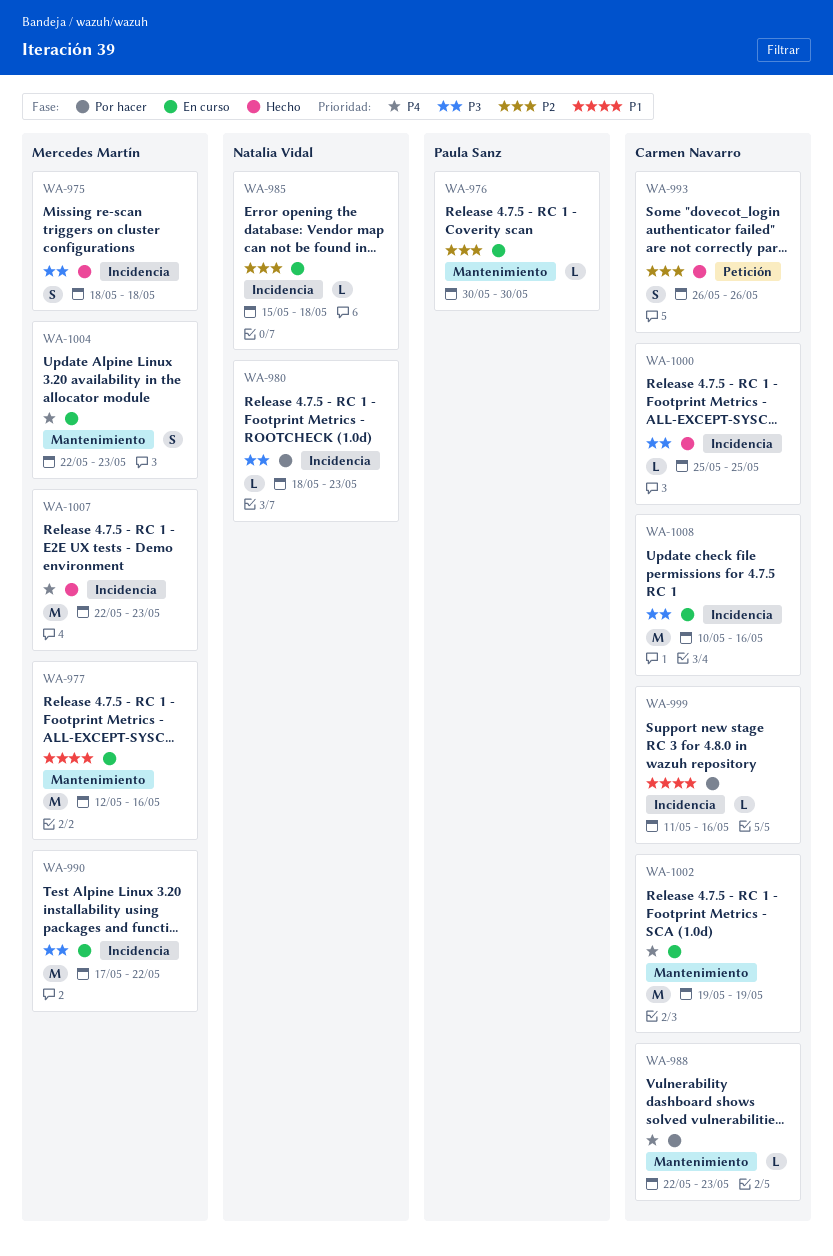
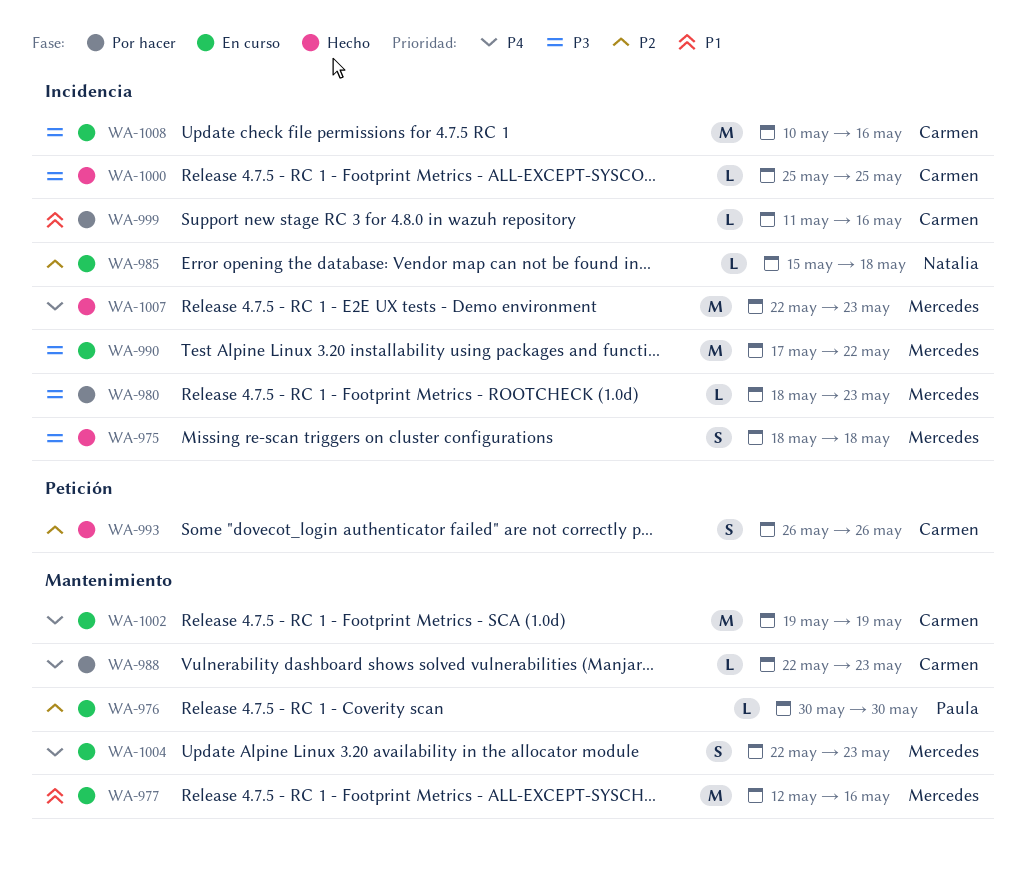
WA-980, owner: Natalia Vidal -> Mercedes Martín

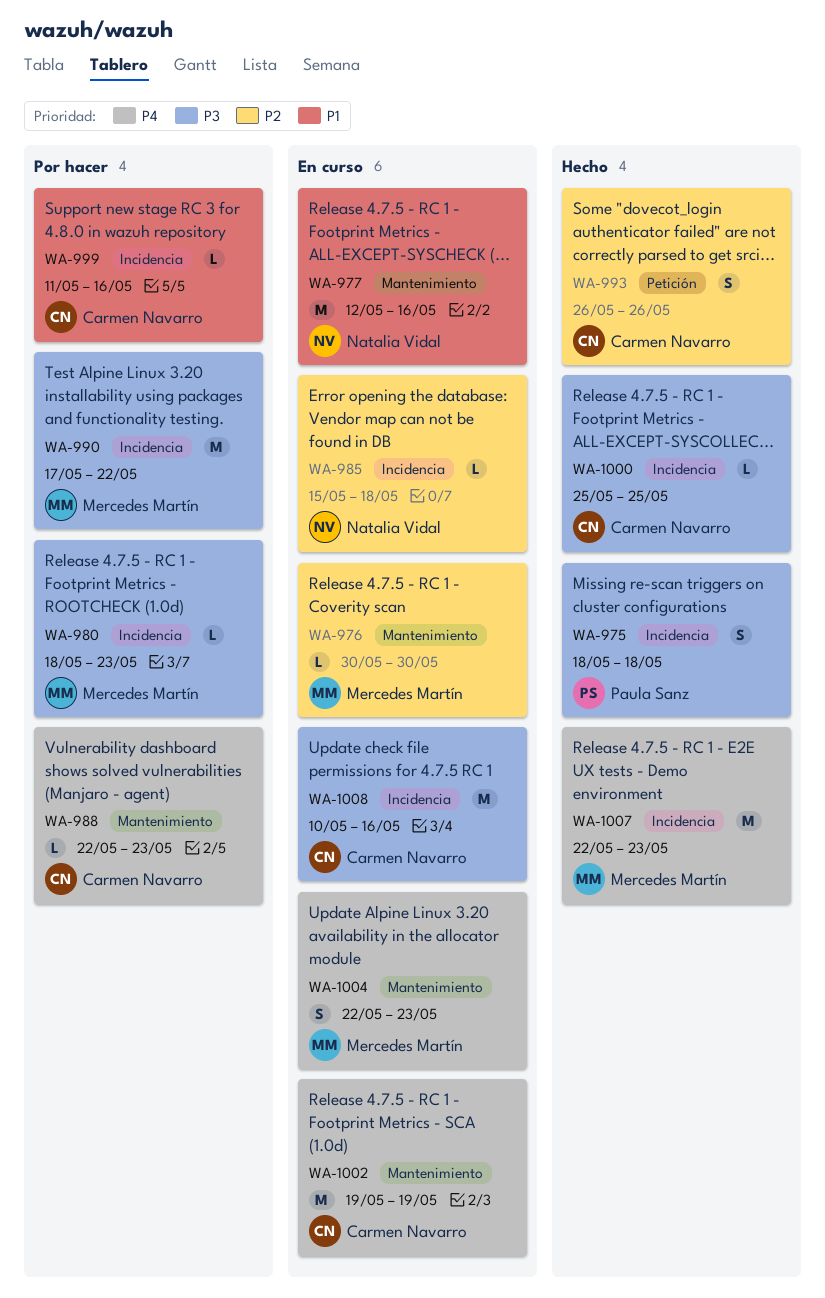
WA-975, owner: Mercedes Martín -> Paula Sanz
WA-976, owner: Paula Sanz -> Mercedes Martín
WA-977, owner: Mercedes Martín -> Natalia Vidal
WA-990, status: En curso -> Por hacer

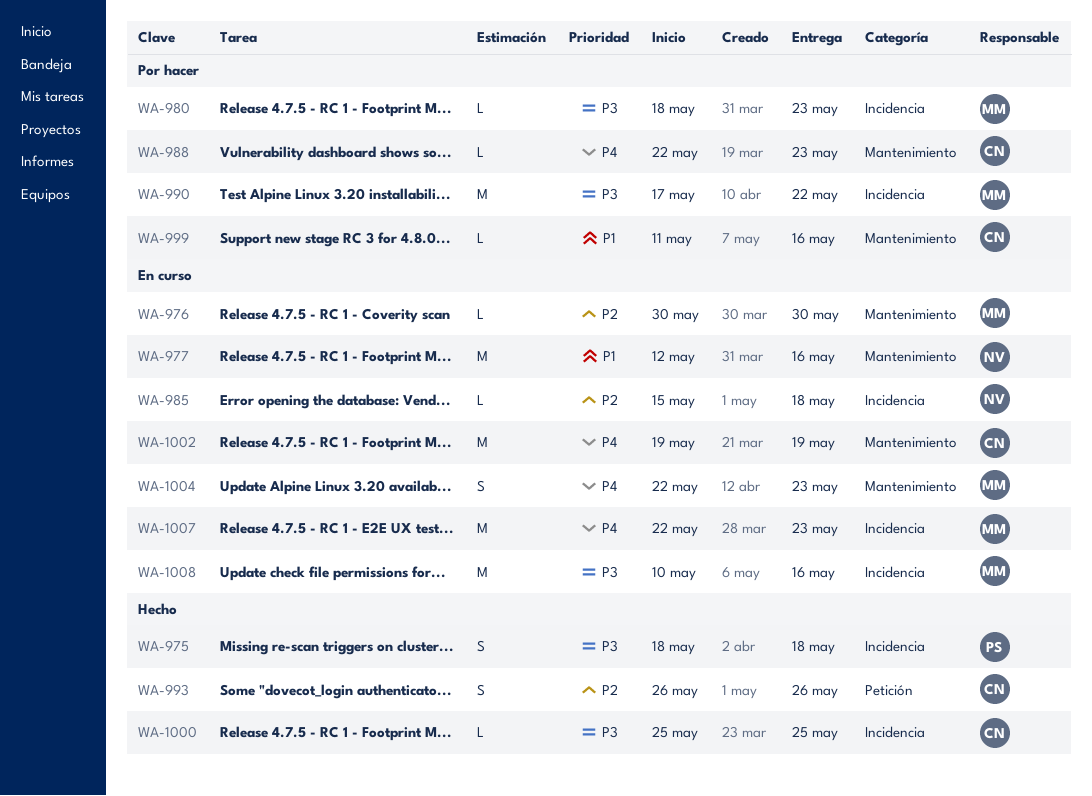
WA-999, label: Incidencia -> Mantenimiento
WA-1007, status: Hecho -> En curso
WA-1008, owner: Carmen Navarro -> Mercedes Martín

